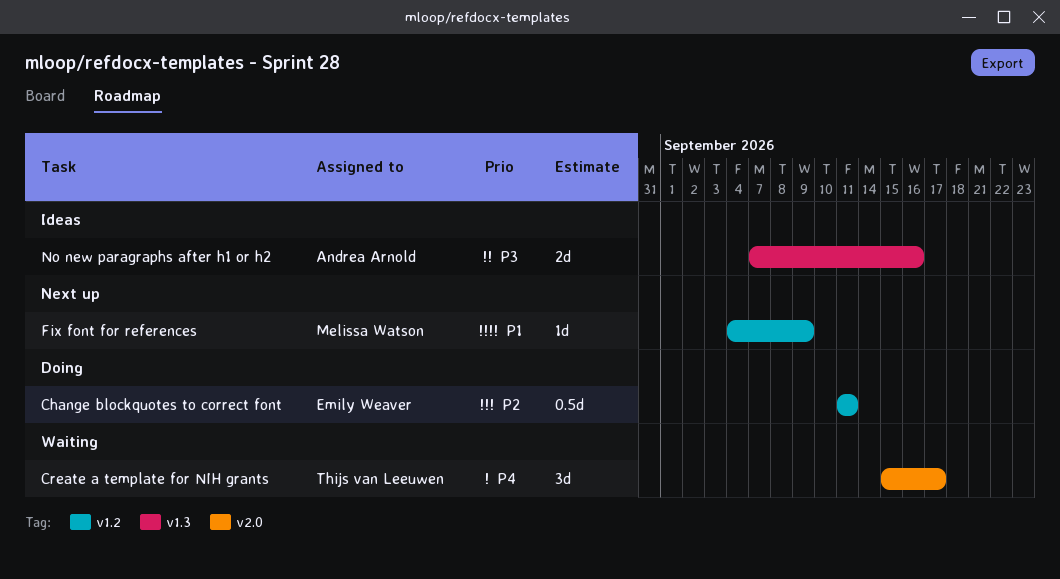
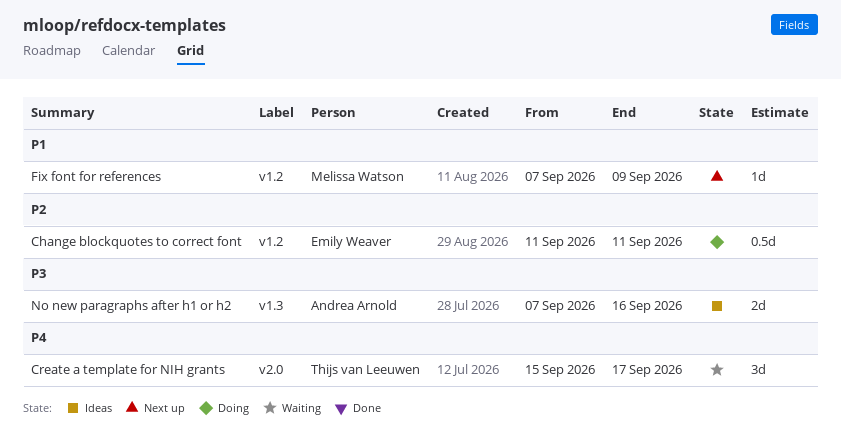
Fix font for references, start: Sep 4 -> Sep 7

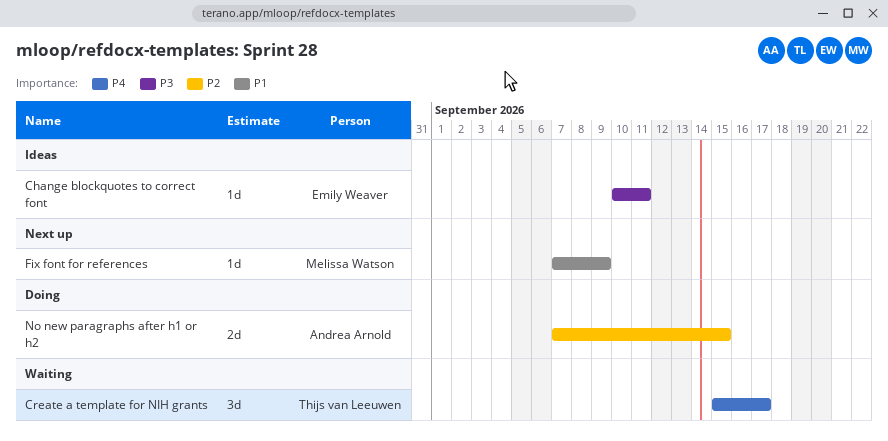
Change blockquotes to correct font, status: Doing -> Ideas
Change blockquotes to correct font, priority: P2 -> P3
Change blockquotes to correct font, estimate: 0.5d -> 1d
Change blockquotes to correct font, start: Sep 11 -> Sep 10
No new paragraphs after h1 or h2, status: Ideas -> Doing
No new paragraphs after h1 or h2, priority: P3 -> P2
No new paragraphs after h1 or h2, due: Sep 16 -> Sep 15

